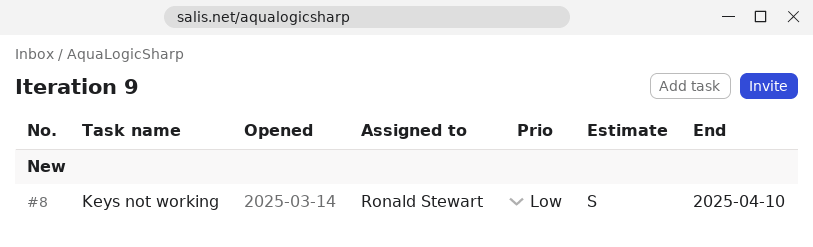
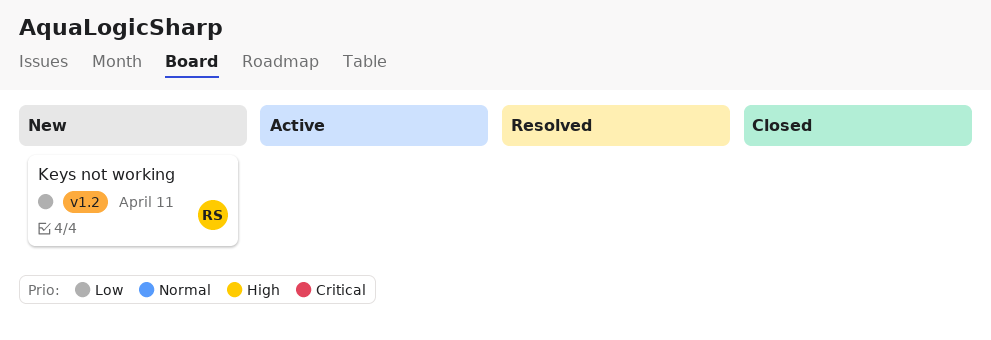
Keys not working, due: Apr 10 -> Apr 11

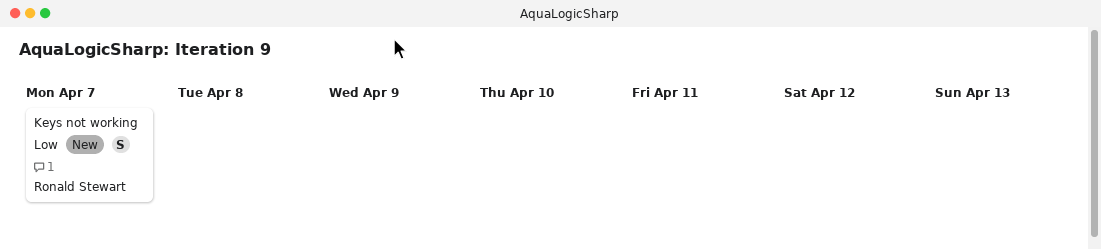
Keys not working, due: Apr 11 -> Apr 7

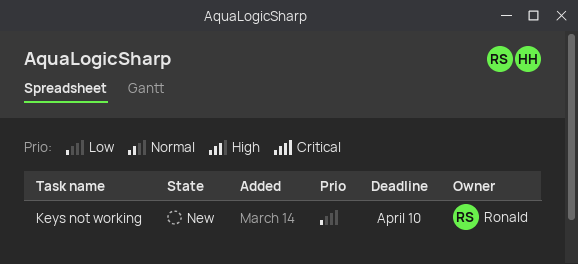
Keys not working, due: Apr 7 -> Apr 10

